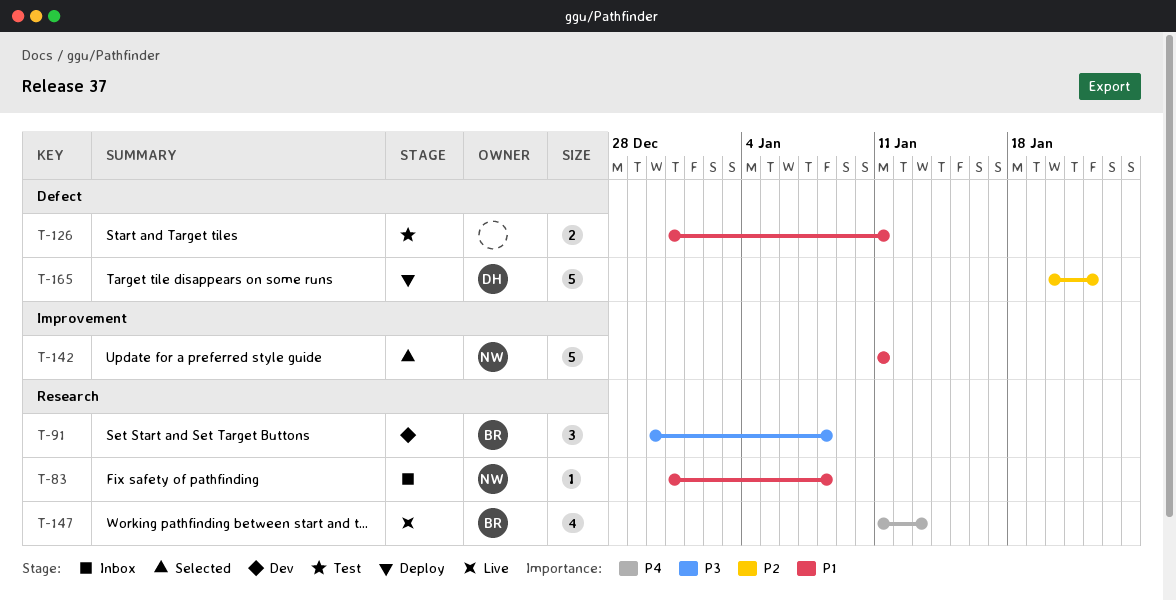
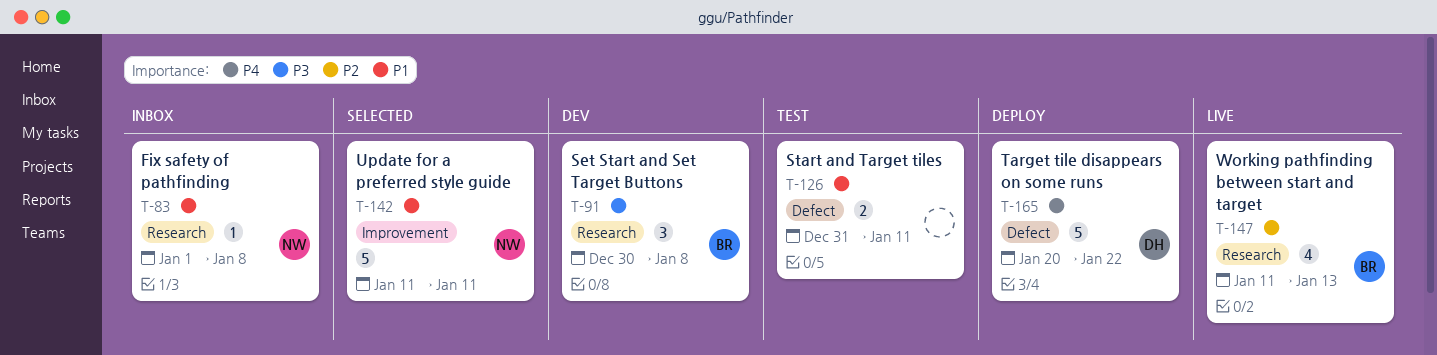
T-83, start: Dec 31 -> Jan 1
T-147, priority: P4 -> P2
T-165, priority: P2 -> P4

